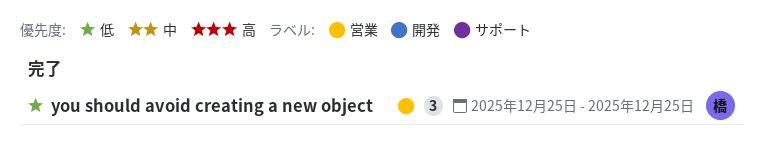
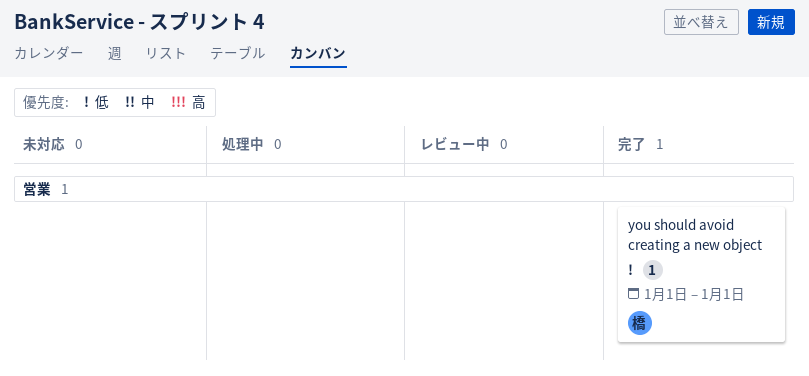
you should avoid creating a new object, estimate: 3 -> 1
you should avoid creating a new object, start: Dec 25 -> Jan 1
you should avoid creating a new object, due: Dec 25 -> Jan 1

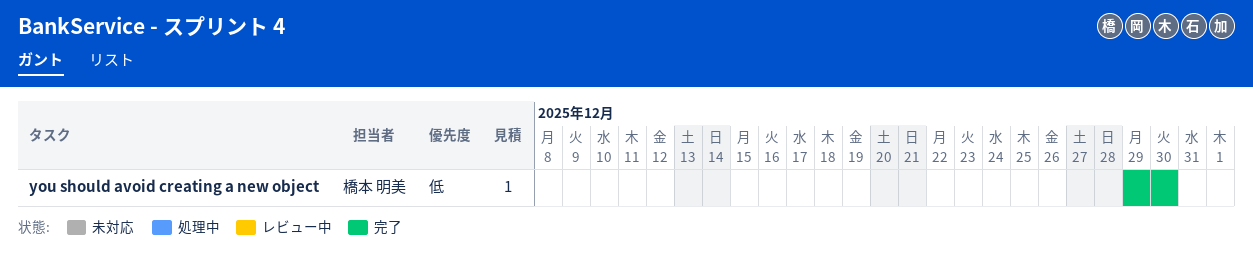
you should avoid creating a new object, start: Jan 1 -> Dec 29
you should avoid creating a new object, due: Jan 1 -> Dec 30

